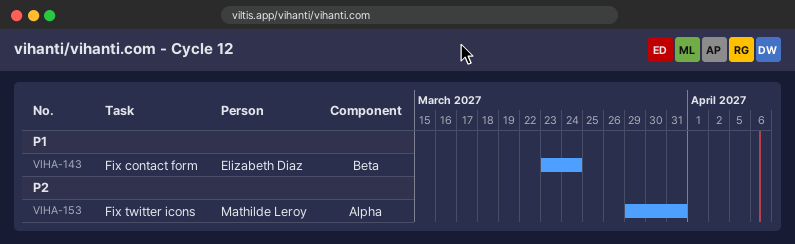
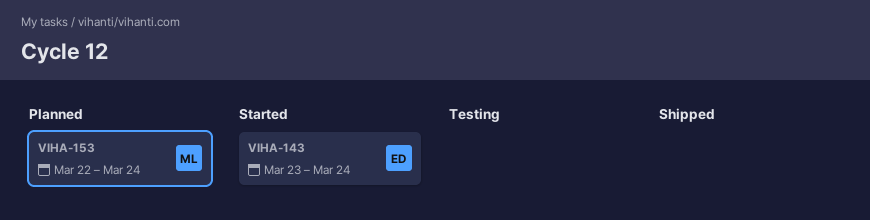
VIHA-153, start: Mar 29 -> Mar 22
VIHA-153, due: Mar 31 -> Mar 24

